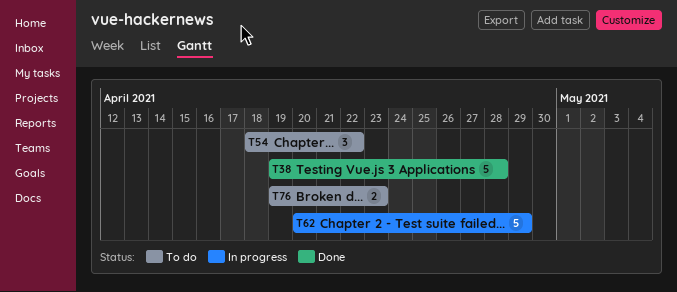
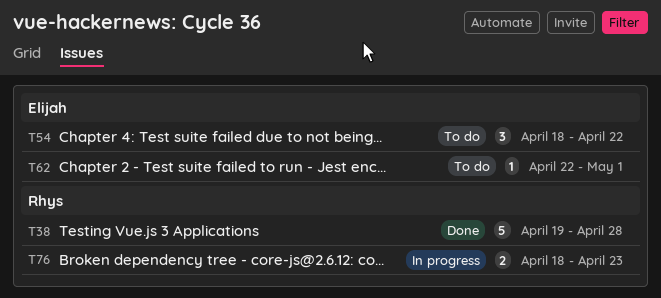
T62, status: In progress -> To do
T62, estimate: 5 -> 1
T62, start: Apr 20 -> Apr 22
T62, due: Apr 29 -> May 1
T76, status: To do -> In progress
T76, start: Apr 19 -> Apr 18

